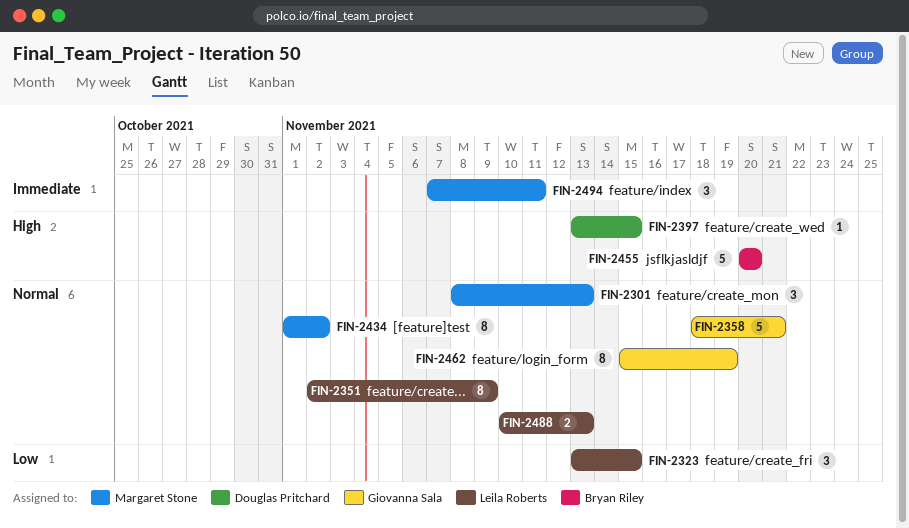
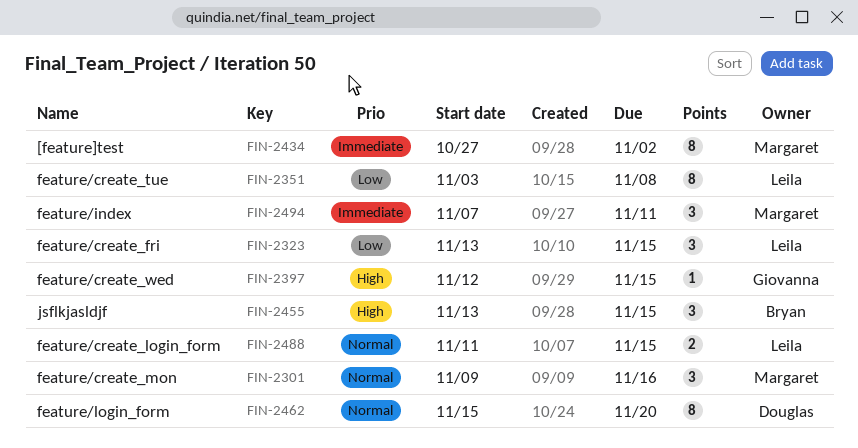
FIN-2301, start: Nov 8 -> Nov 9
FIN-2301, due: Nov 13 -> Nov 16
FIN-2351, priority: Normal -> Low
FIN-2351, start: Nov 2 -> Nov 3
FIN-2351, due: Nov 9 -> Nov 8
FIN-2358: present -> none
FIN-2397, owner: Douglas Pritchard -> Giovanna Sala
FIN-2397, start: Nov 13 -> Nov 12
FIN-2434, priority: Normal -> Immediate
FIN-2434, start: Nov 1 -> Oct 27
FIN-2455, estimate: 5 -> 3
FIN-2455, start: Nov 20 -> Nov 13
FIN-2455, due: Nov 20 -> Nov 15
FIN-2462, owner: Giovanna Sala -> Douglas Pritchard
FIN-2462, due: Nov 19 -> Nov 20
FIN-2488, start: Nov 10 -> Nov 11
FIN-2488, due: Nov 13 -> Nov 15

